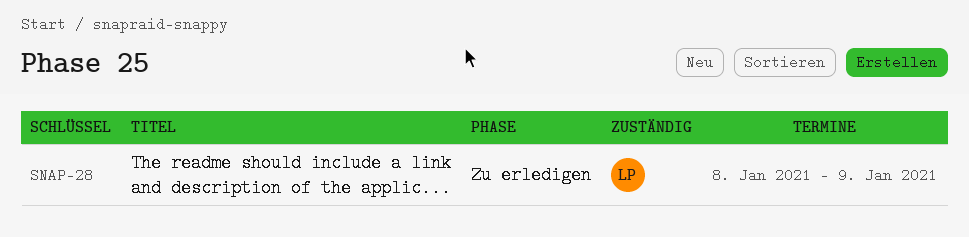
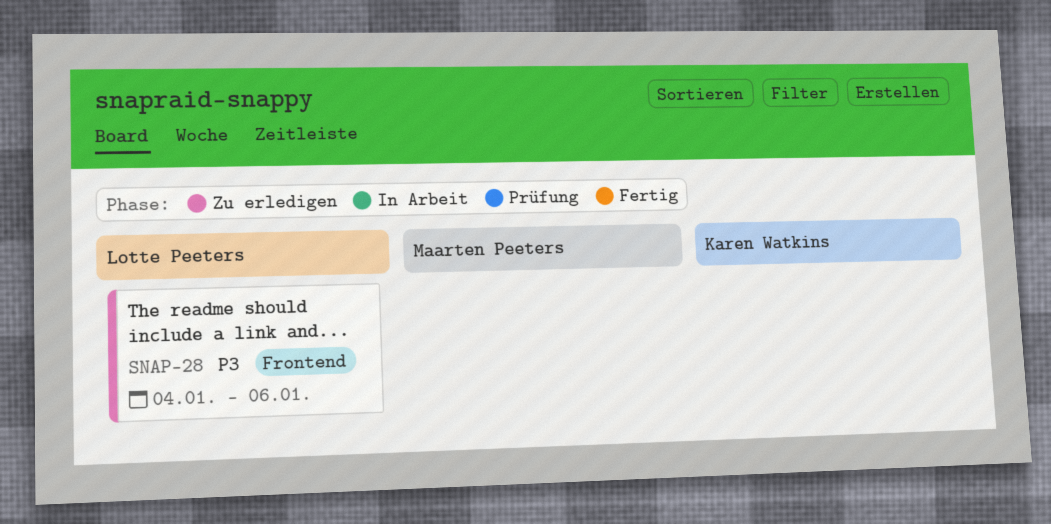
SNAP-28, start: Jan 8 -> Jan 4
SNAP-28, due: Jan 9 -> Jan 6

